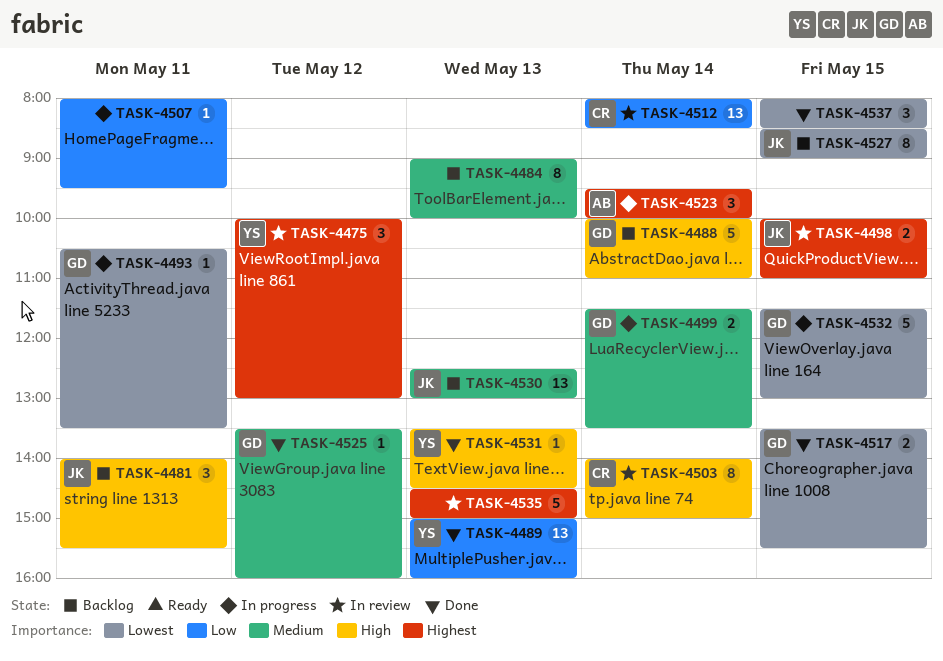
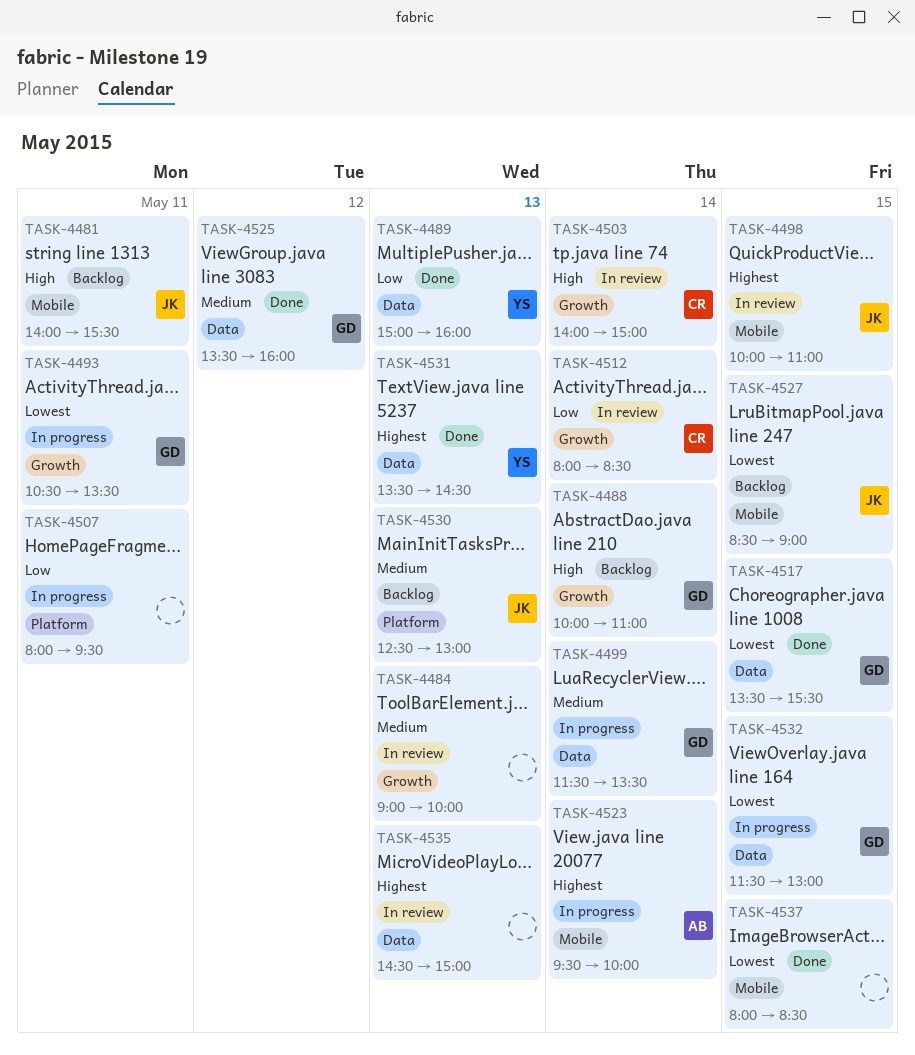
TASK-4475: present -> none
TASK-4484, status: Backlog -> In review
TASK-4531, priority: High -> Highest

